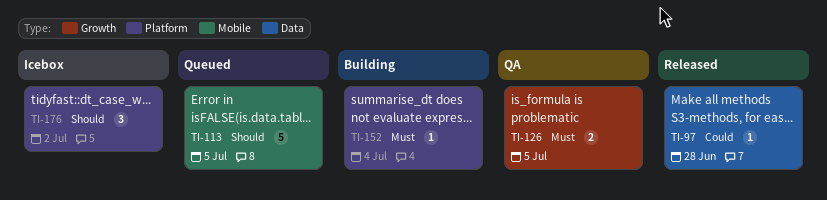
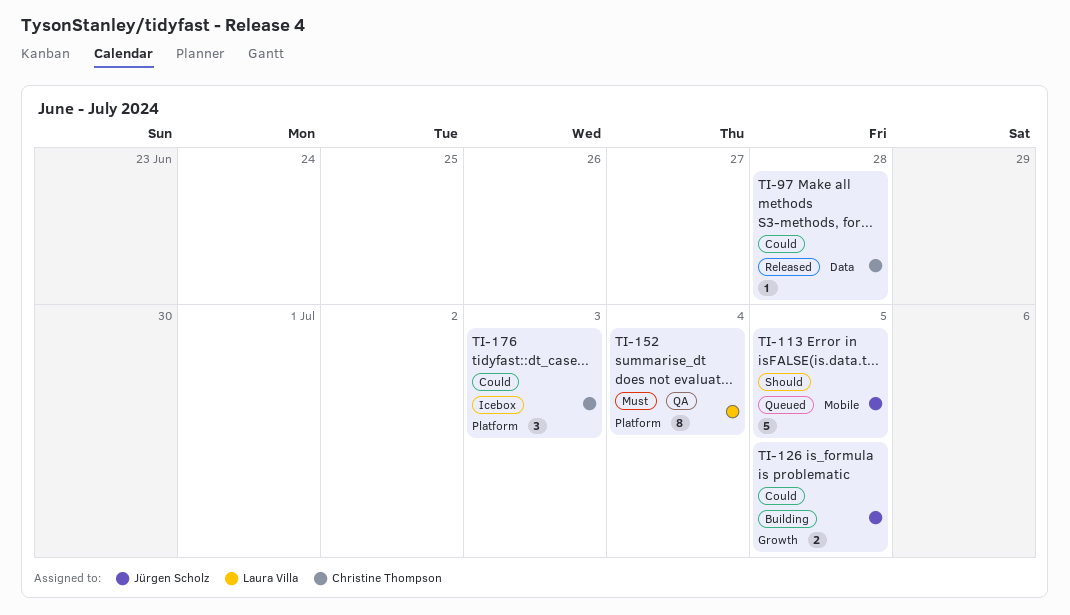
TI-126, status: QA -> Building
TI-126, priority: Must -> Could
TI-152, status: Building -> QA
TI-152, estimate: 1 -> 8
TI-176, priority: Should -> Could
TI-176, due: Jul 2 -> Jul 3

